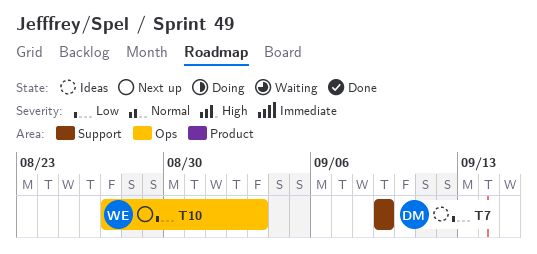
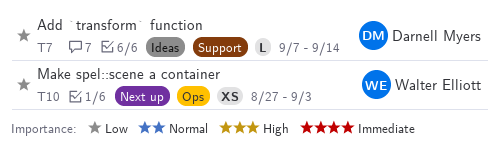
T7, start: Sep 9 -> Sep 7
T7, due: Sep 9 -> Sep 14

